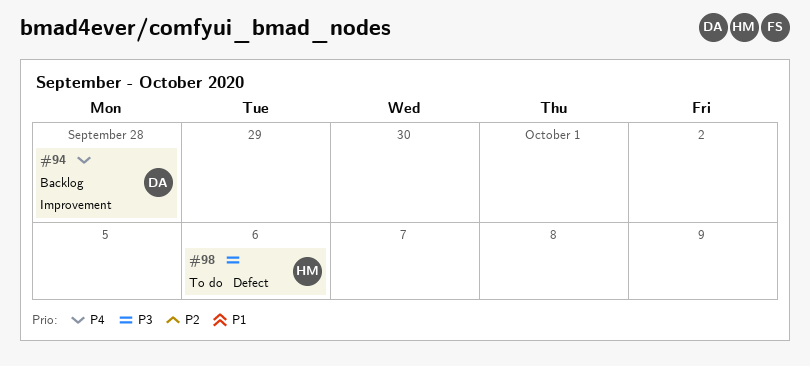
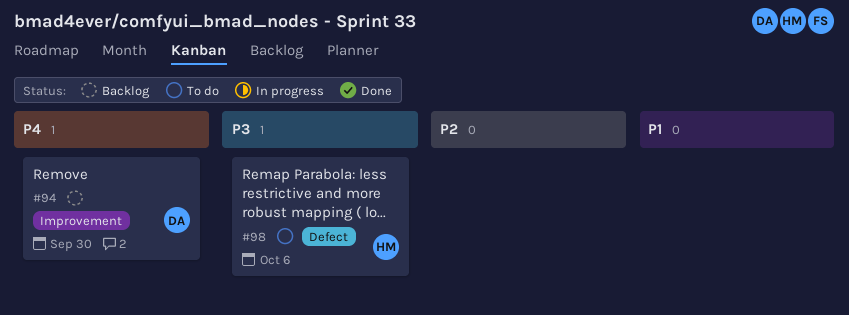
#94, due: Sep 28 -> Sep 30

